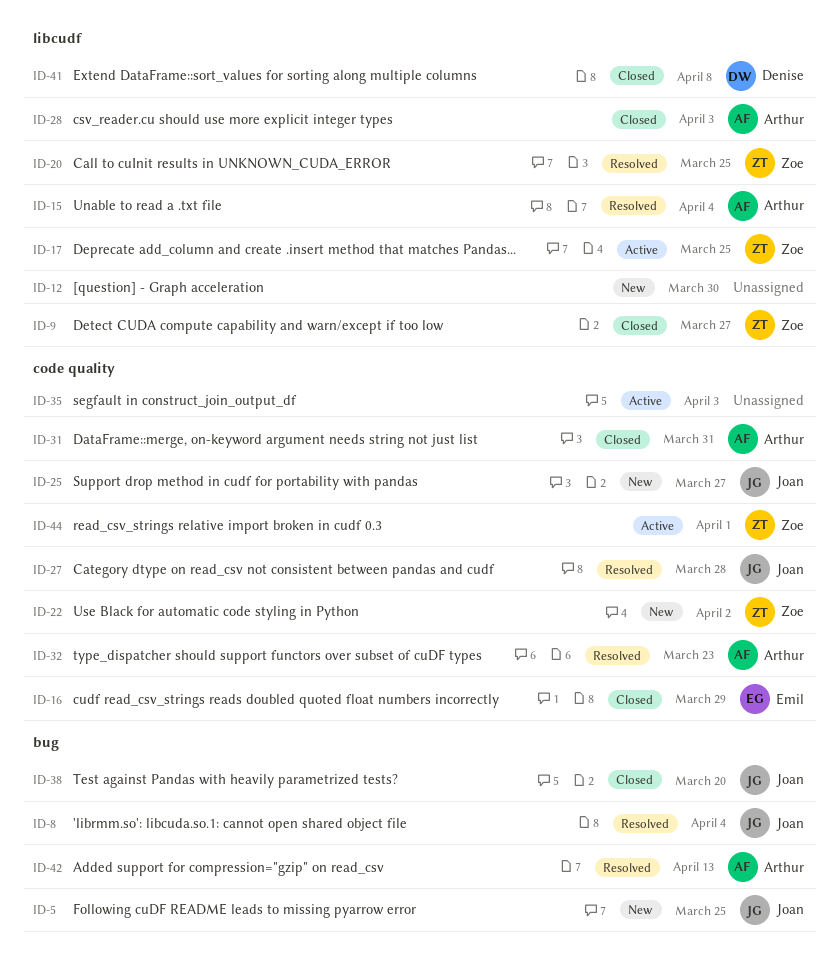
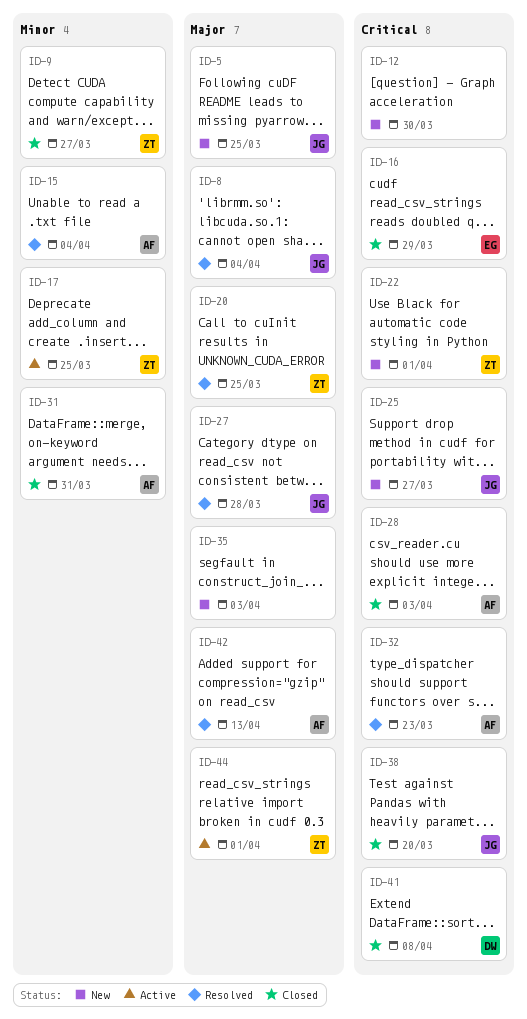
ID-22, due: Apr 2 -> Apr 1
ID-35, status: Active -> New

